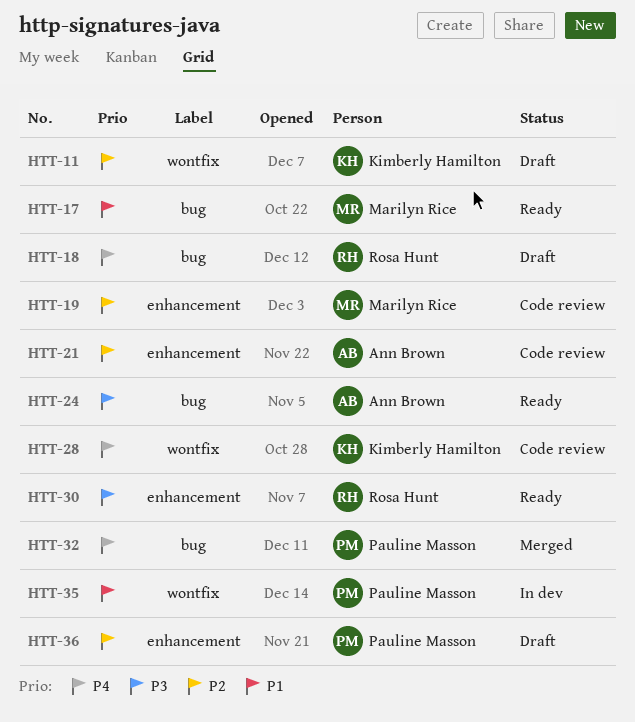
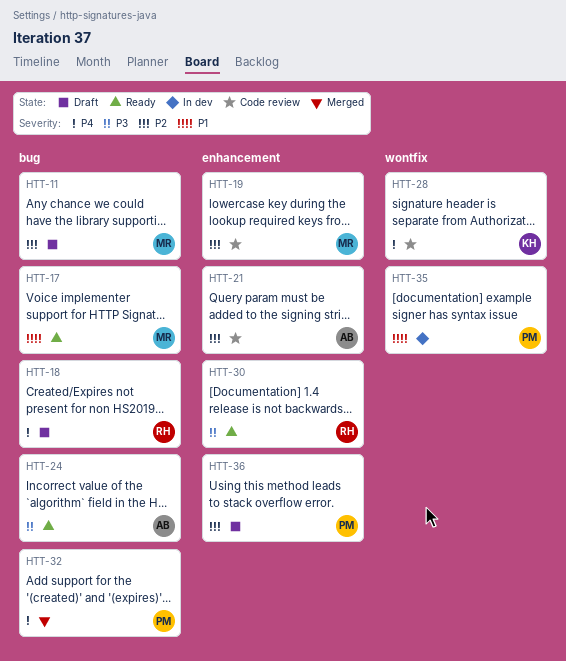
HTT-11, owner: Kimberly Hamilton -> Marilyn Rice
HTT-11, label: wontfix -> bug

